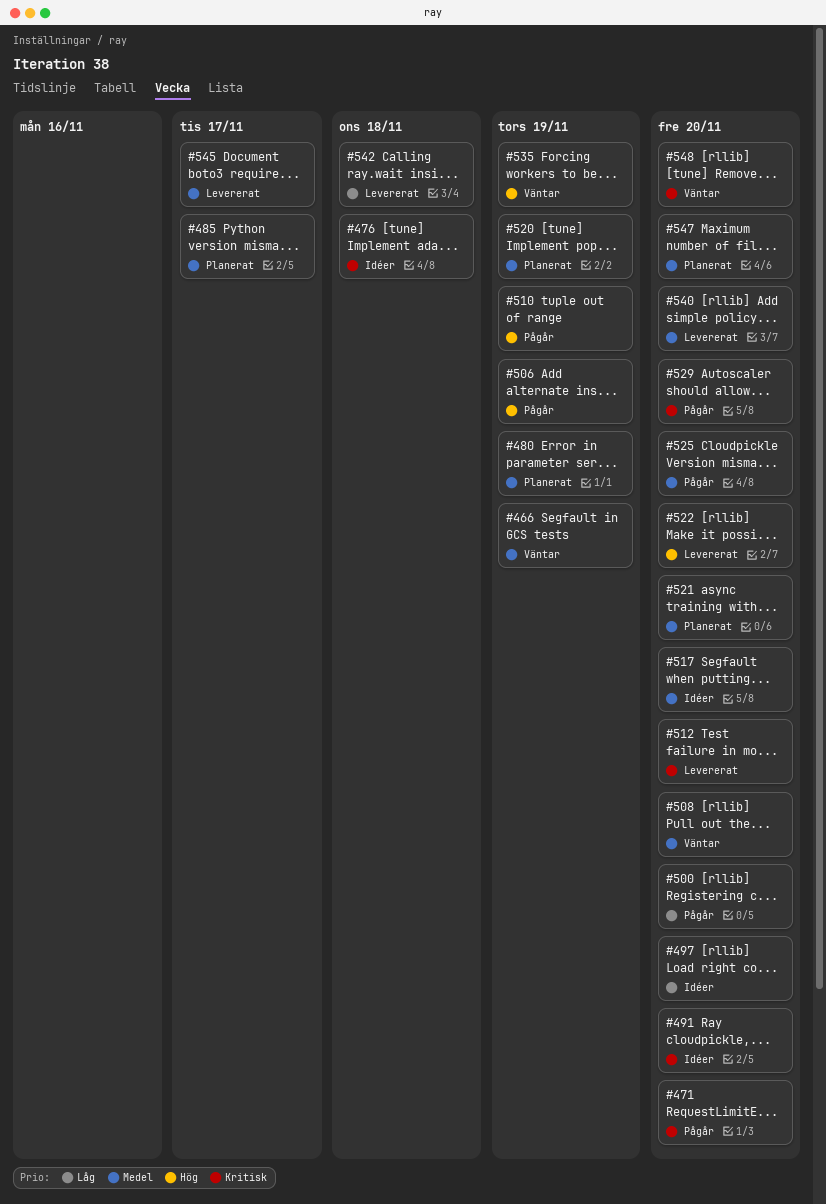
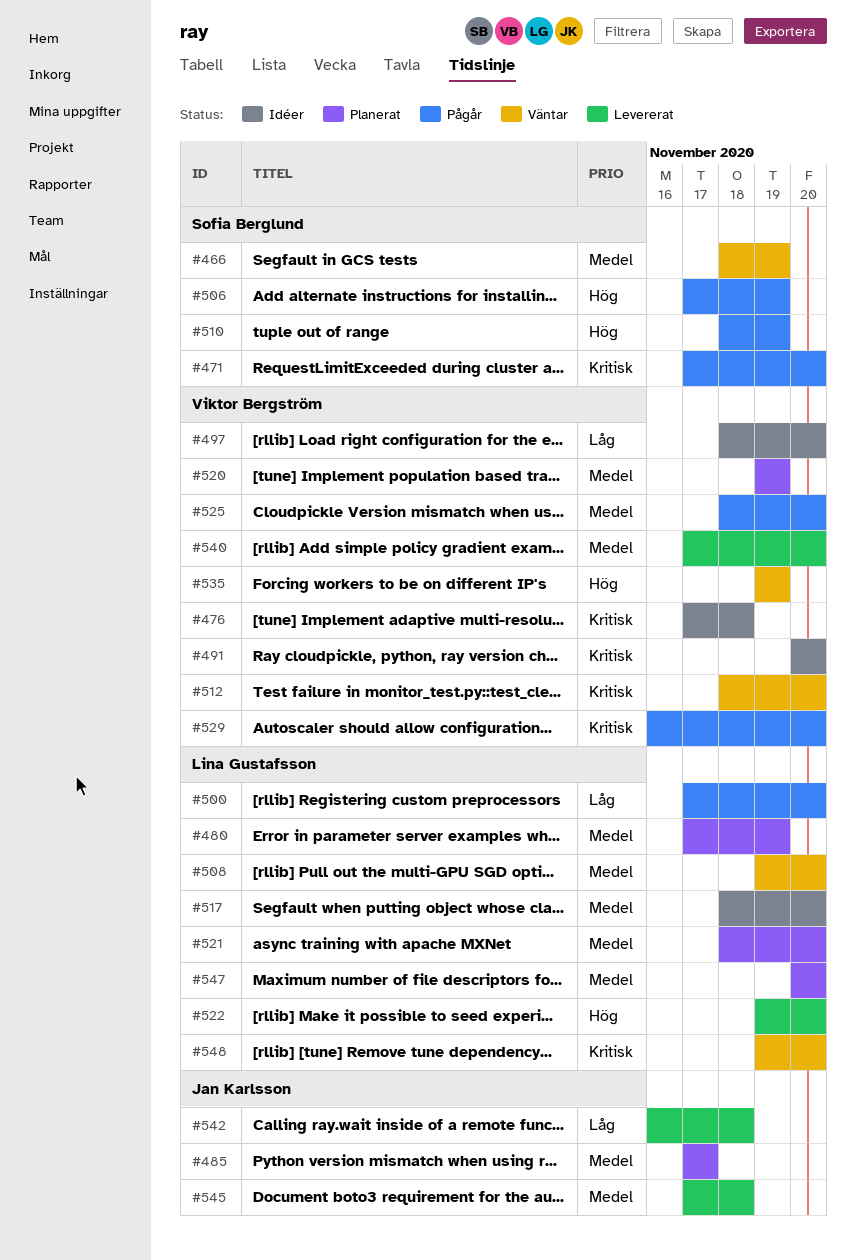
#512, status: Levererat -> Väntar
#545, due: Nov 17 -> Nov 18

